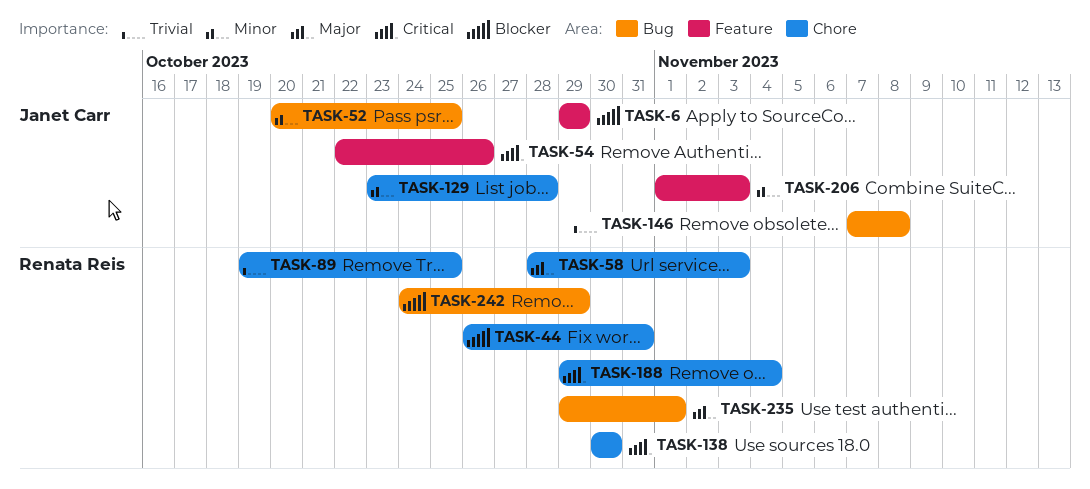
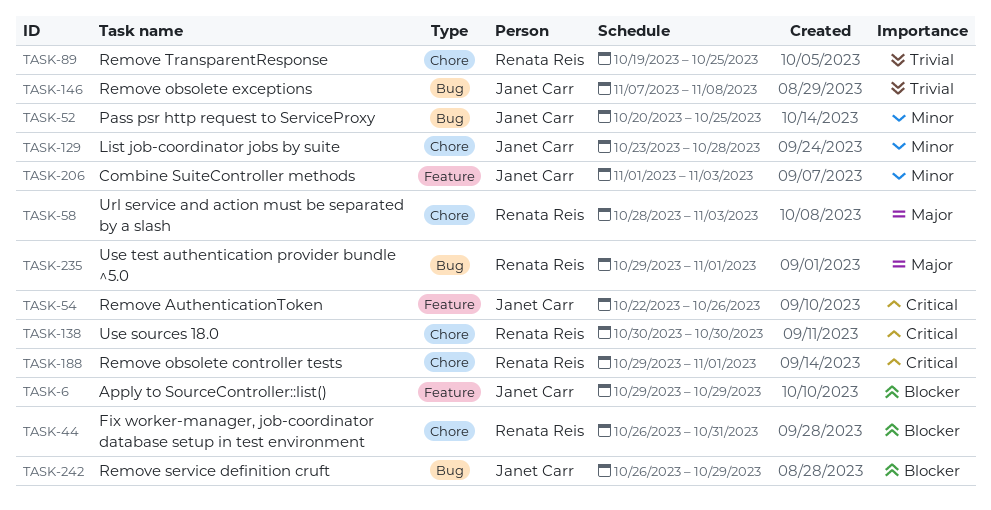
TASK-188, due: Nov 4 -> Nov 1
TASK-242, owner: Renata Reis -> Janet Carr
TASK-242, start: Oct 24 -> Oct 26

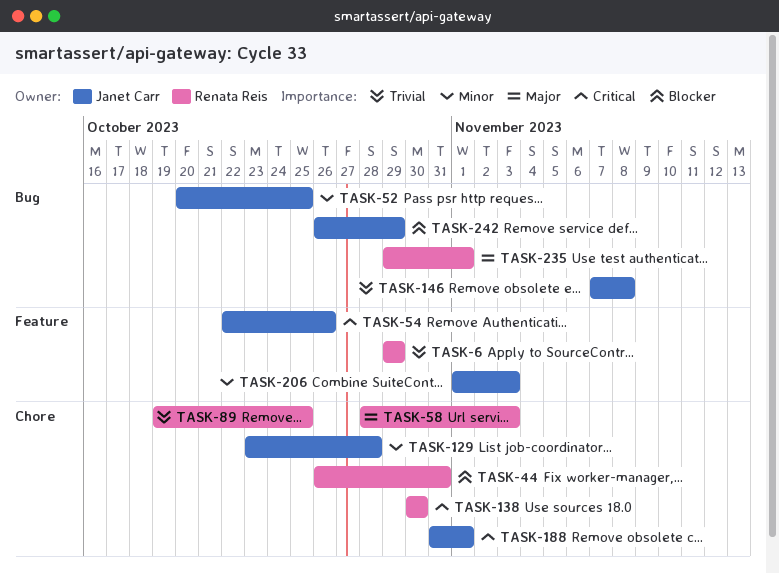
TASK-6, owner: Janet Carr -> Renata Reis
TASK-6, priority: Blocker -> Trivial
TASK-188, owner: Renata Reis -> Janet Carr
TASK-188, start: Oct 29 -> Oct 31

